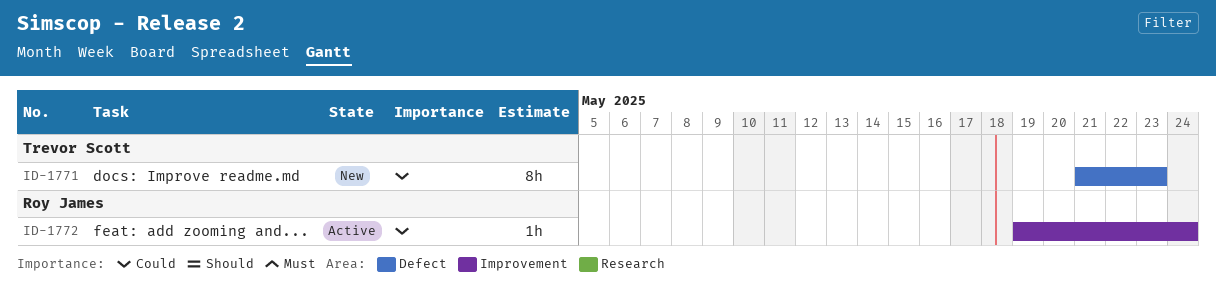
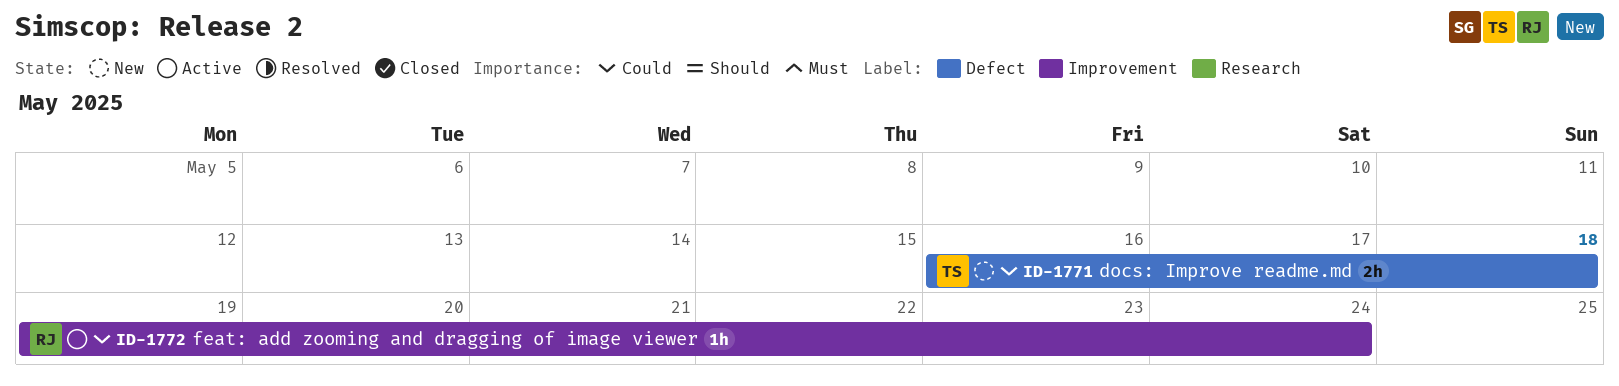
ID-1771, estimate: 8h -> 2h
ID-1771, start: May 21 -> May 16
ID-1771, due: May 23 -> May 18

